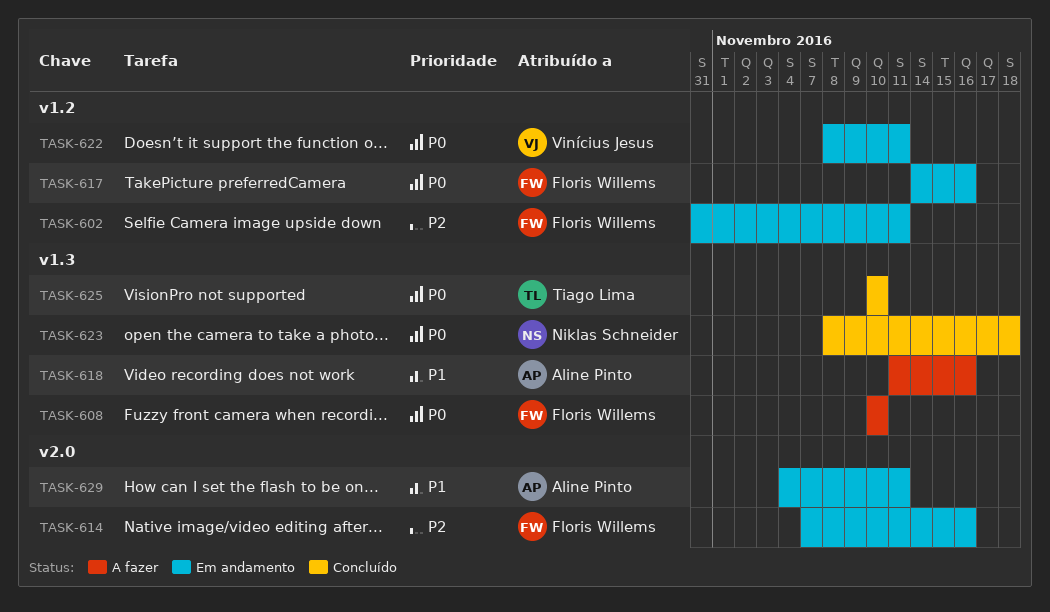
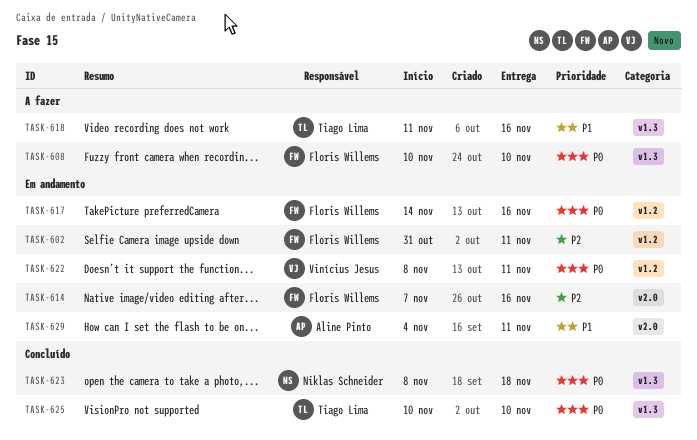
TASK-618, owner: Aline Pinto -> Tiago Lima

